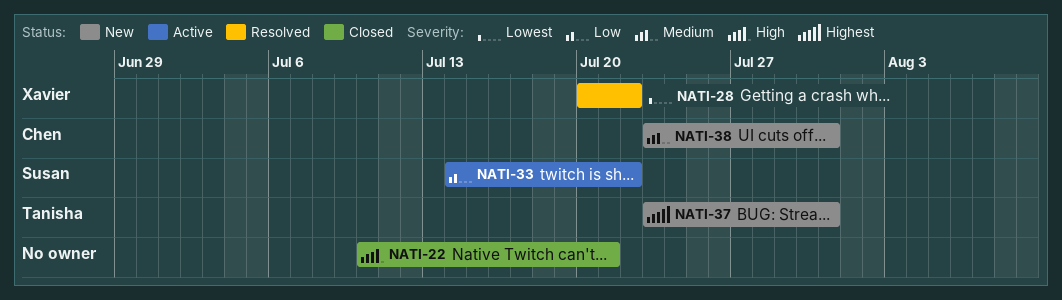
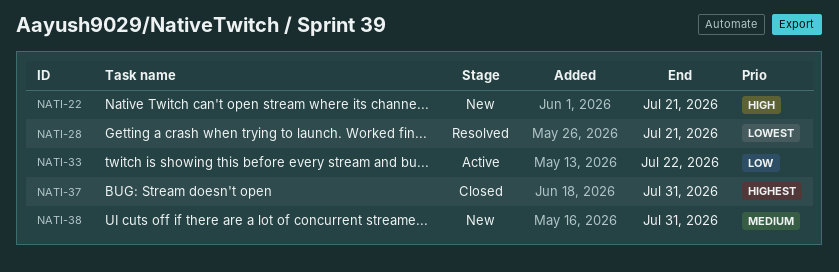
NATI-22, status: Closed -> New
NATI-28, due: Jul 22 -> Jul 21
NATI-37, status: New -> Closed

